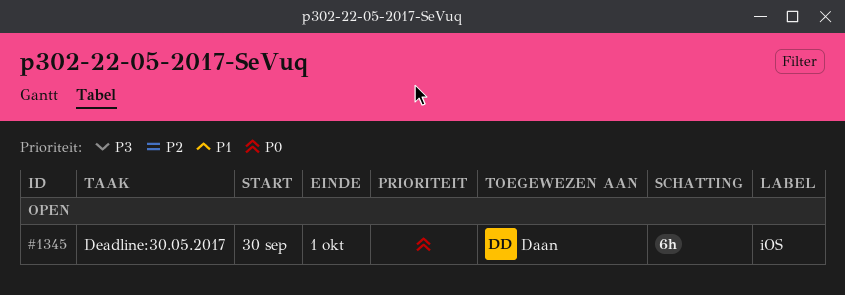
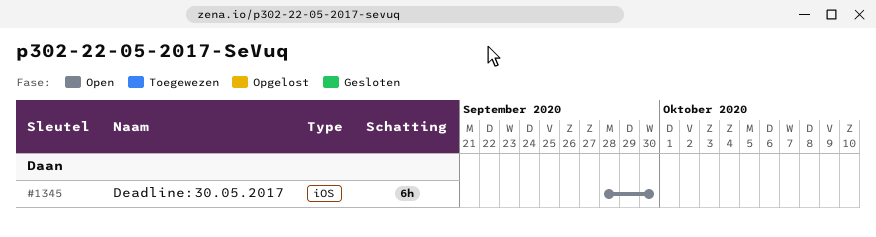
#1345, start: Sep 30 -> Sep 28
#1345, due: Oct 1 -> Sep 30

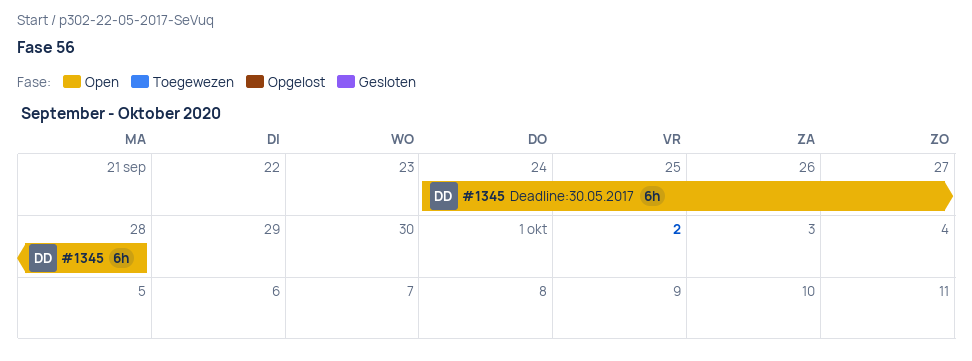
#1345, start: Sep 28 -> Sep 24
#1345, due: Sep 30 -> Sep 28

